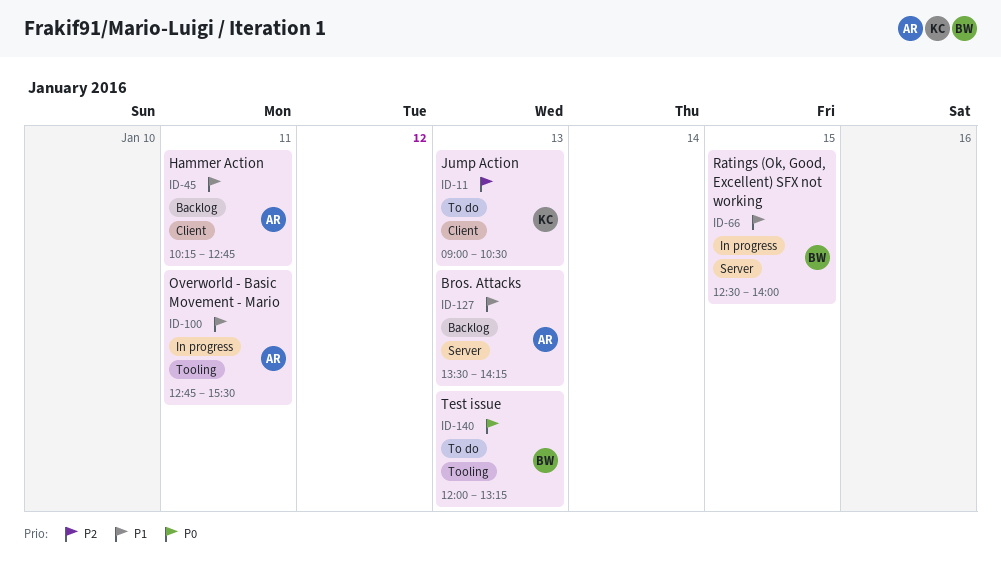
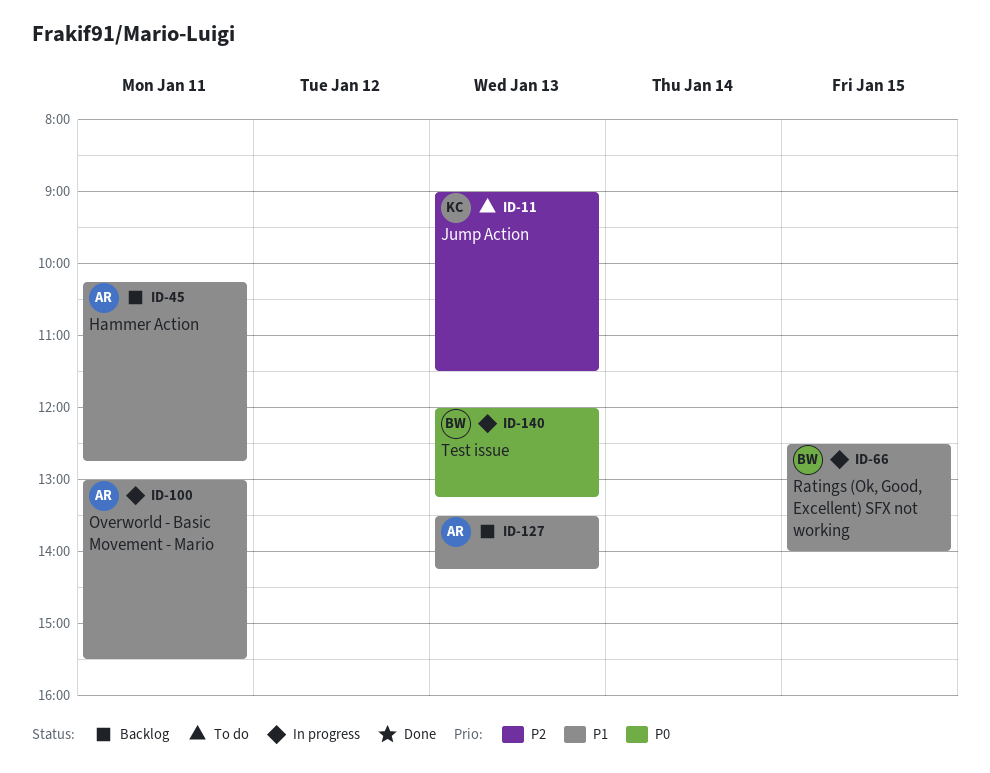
ID-11, ends: 10:30 -> 11:30
ID-100, begins: 12:45 -> 13:00
ID-140, status: To do -> In progress

